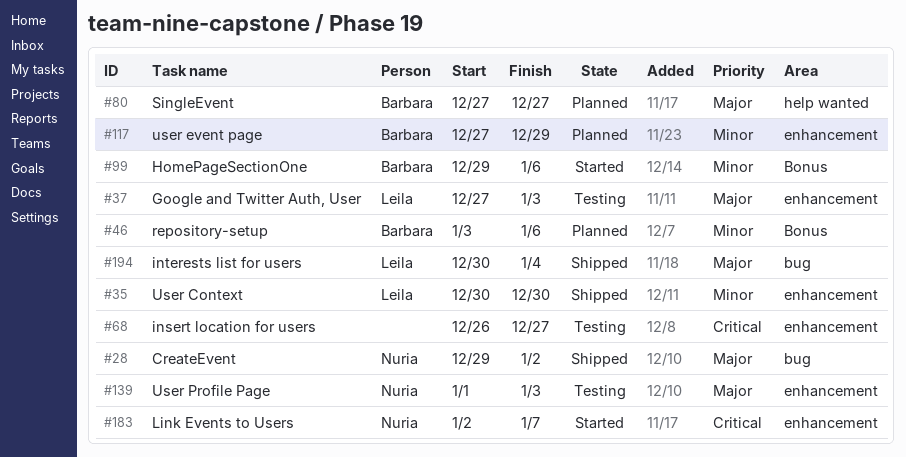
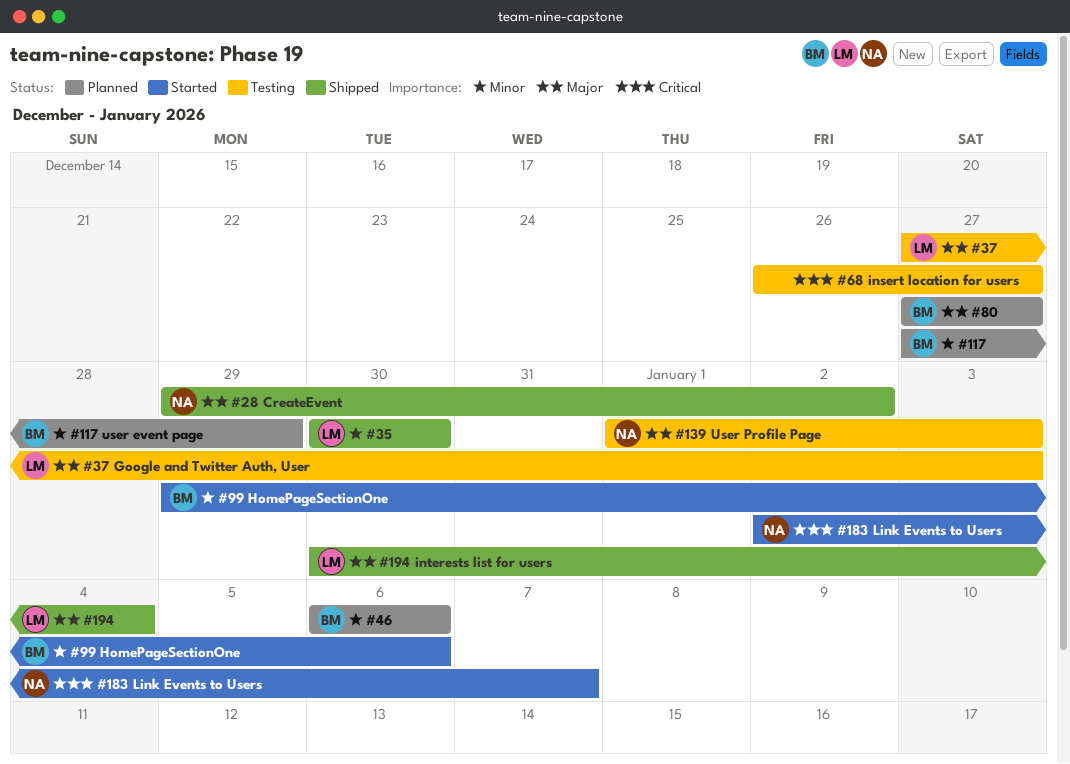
#46, start: Jan 3 -> Jan 6

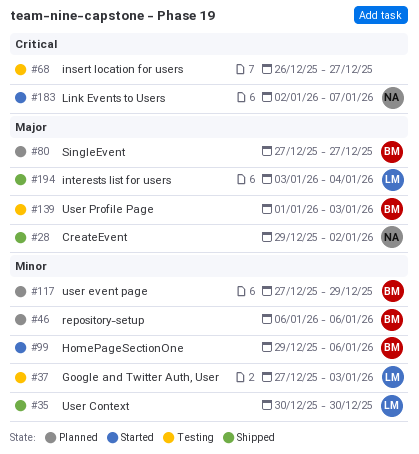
#37, priority: Major -> Minor
#139, owner: NA -> BM
#194, start: Dec 30 -> Jan 3

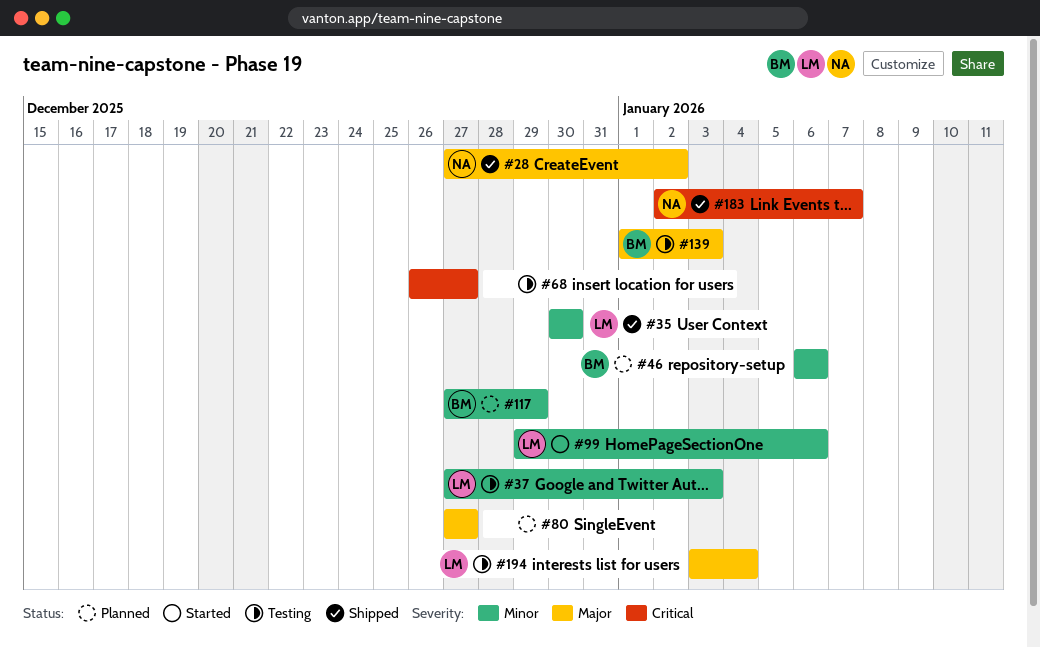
#28, start: Dec 29 -> Dec 27
#80, owner: BM -> none
#99, owner: BM -> LM
#183, status: Started -> Shipped
#194, status: Shipped -> Testing

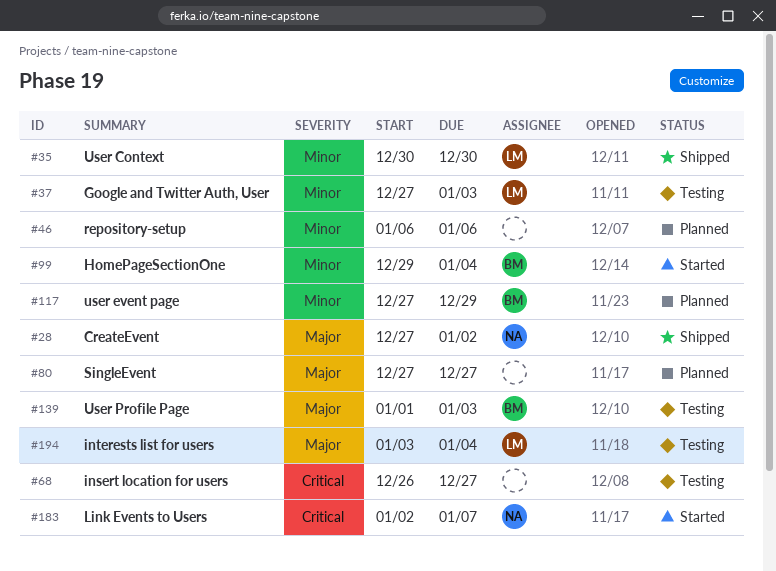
#46, owner: BM -> none
#99, owner: LM -> BM
#99, due: Jan 6 -> Jan 4
#183, status: Shipped -> Started

